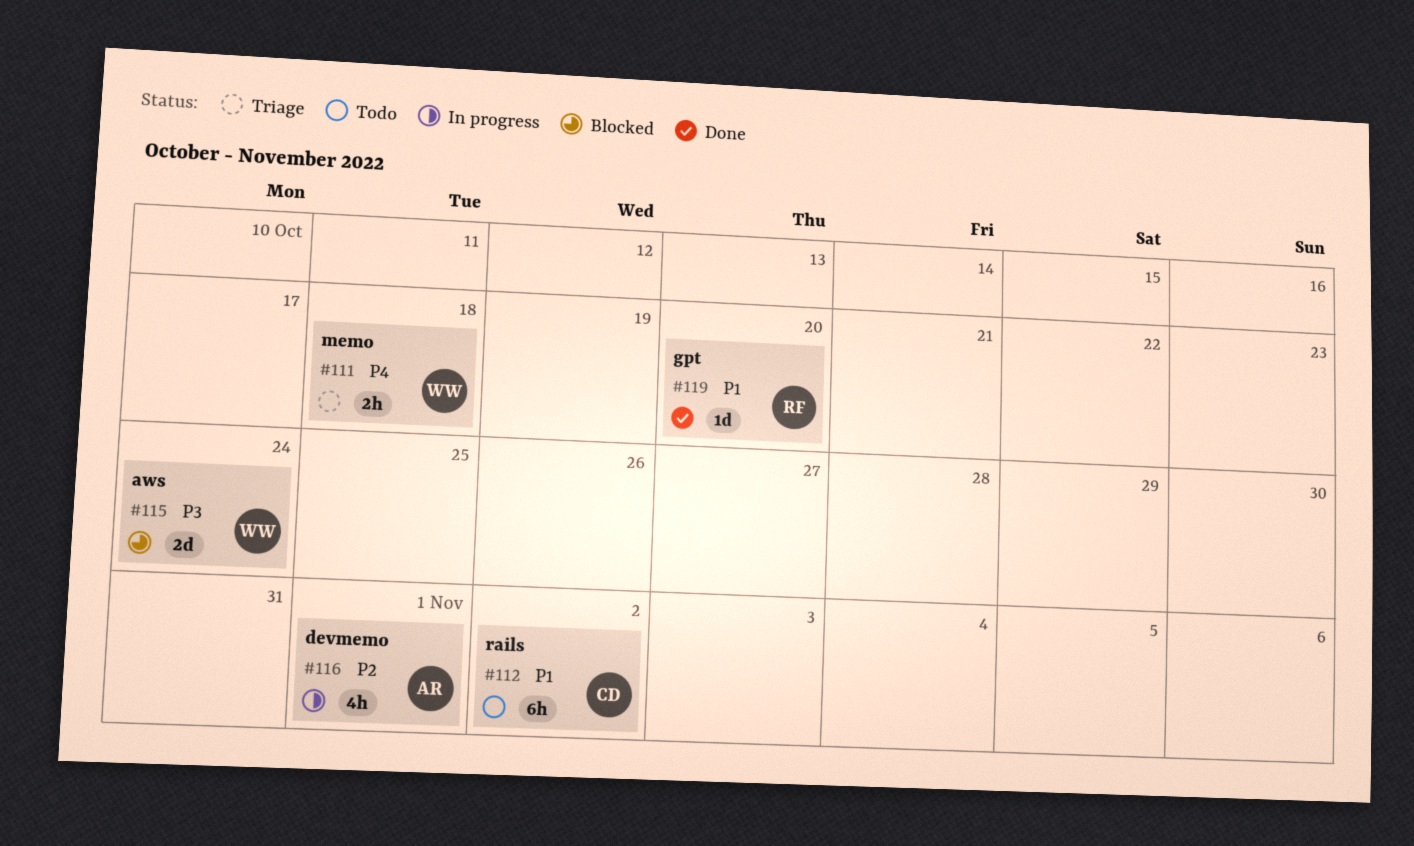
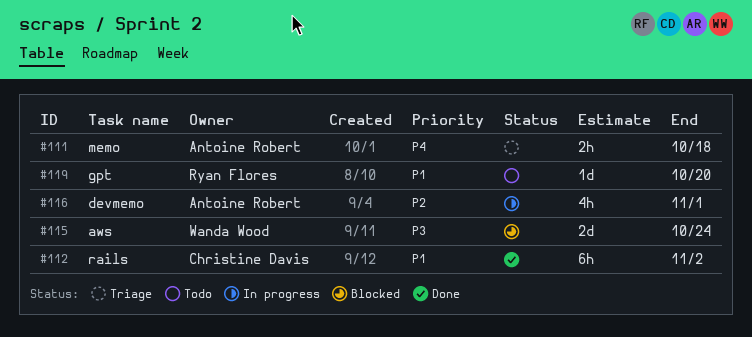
#111, owner: Wanda Wood -> Antoine Robert
#112, status: Todo -> Done
#119, status: Done -> Todo

